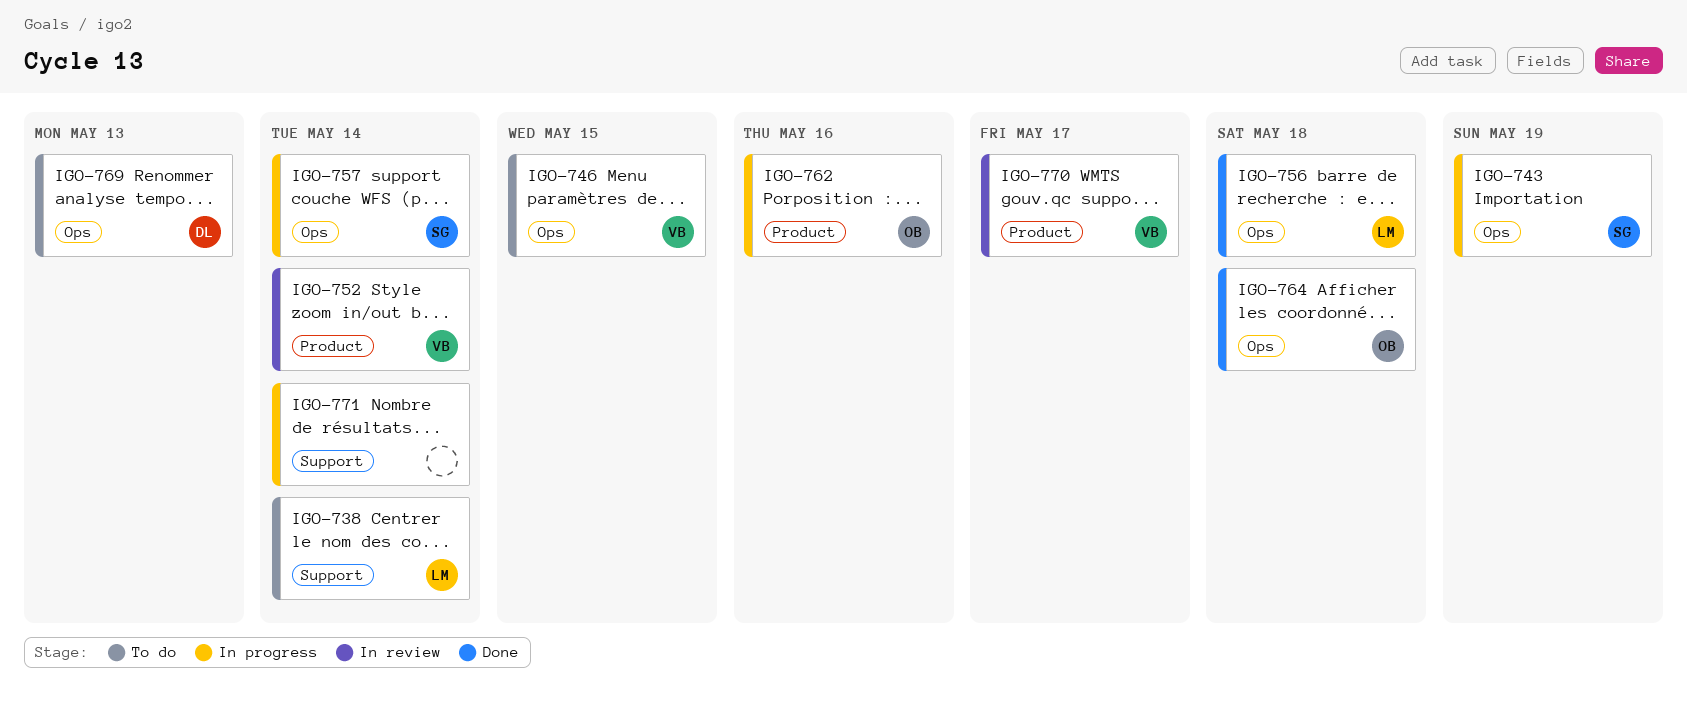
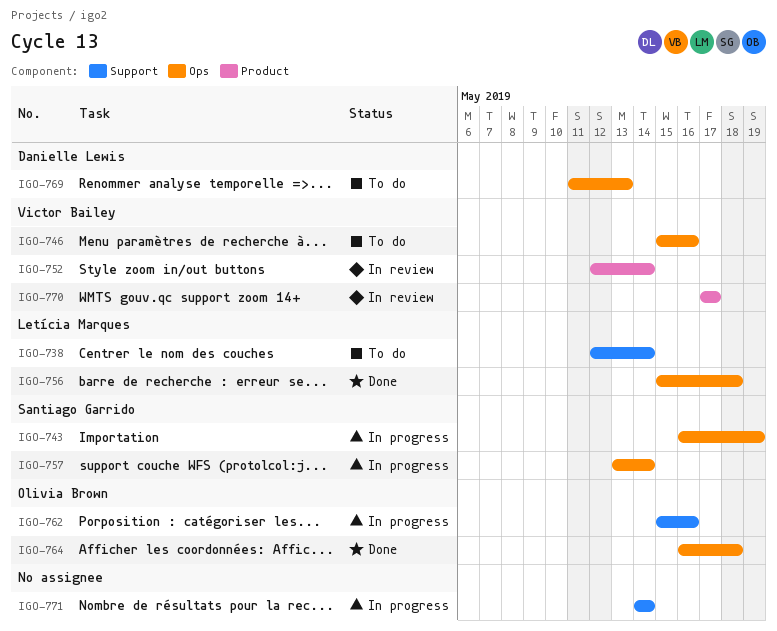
IGO-746, due: May 15 -> May 16
IGO-762, label: Product -> Support

